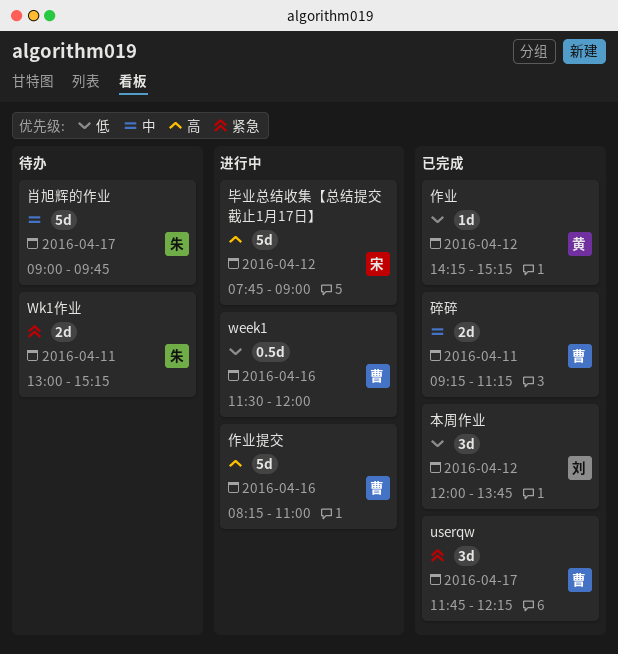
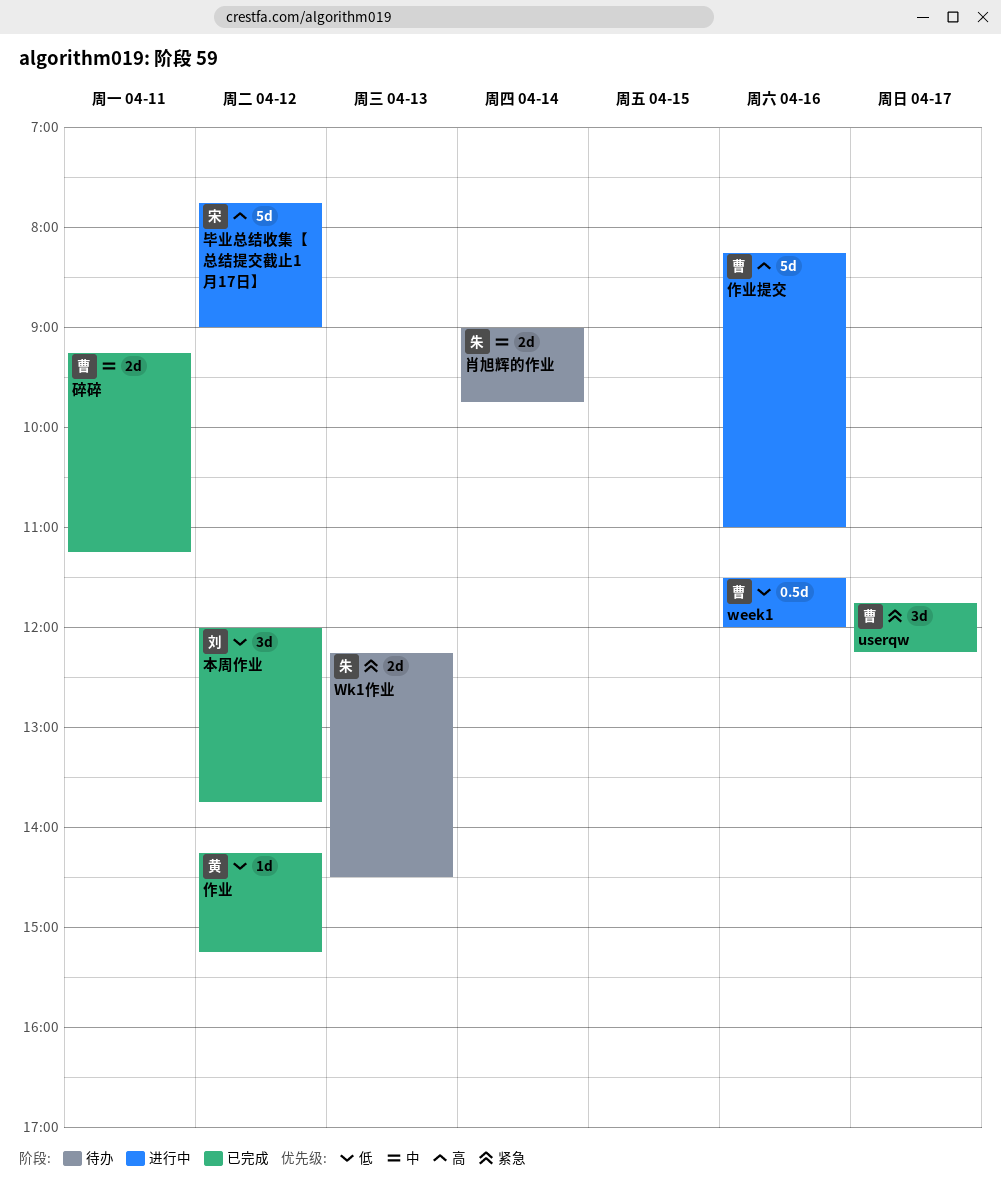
Wk1作业, day: Apr 11 -> Apr 13
Wk1作业, begins: 13:00 -> 12:15
Wk1作业, ends: 15:15 -> 14:30
肖旭辉的作业, estimate: 5d -> 2d
肖旭辉的作业, day: Apr 17 -> Apr 14

